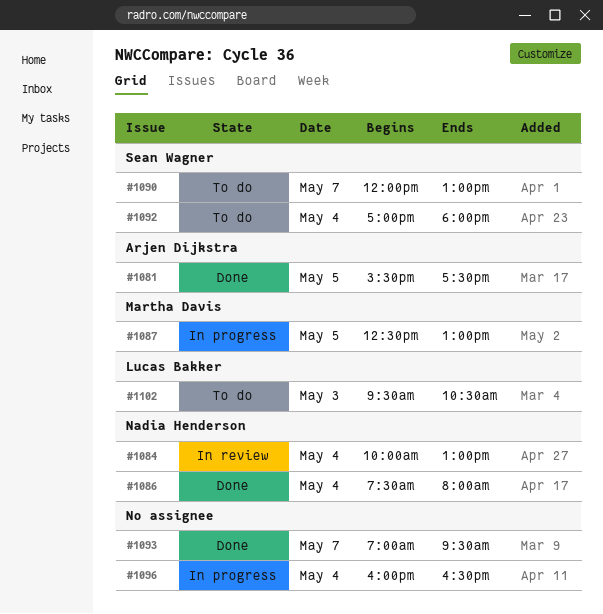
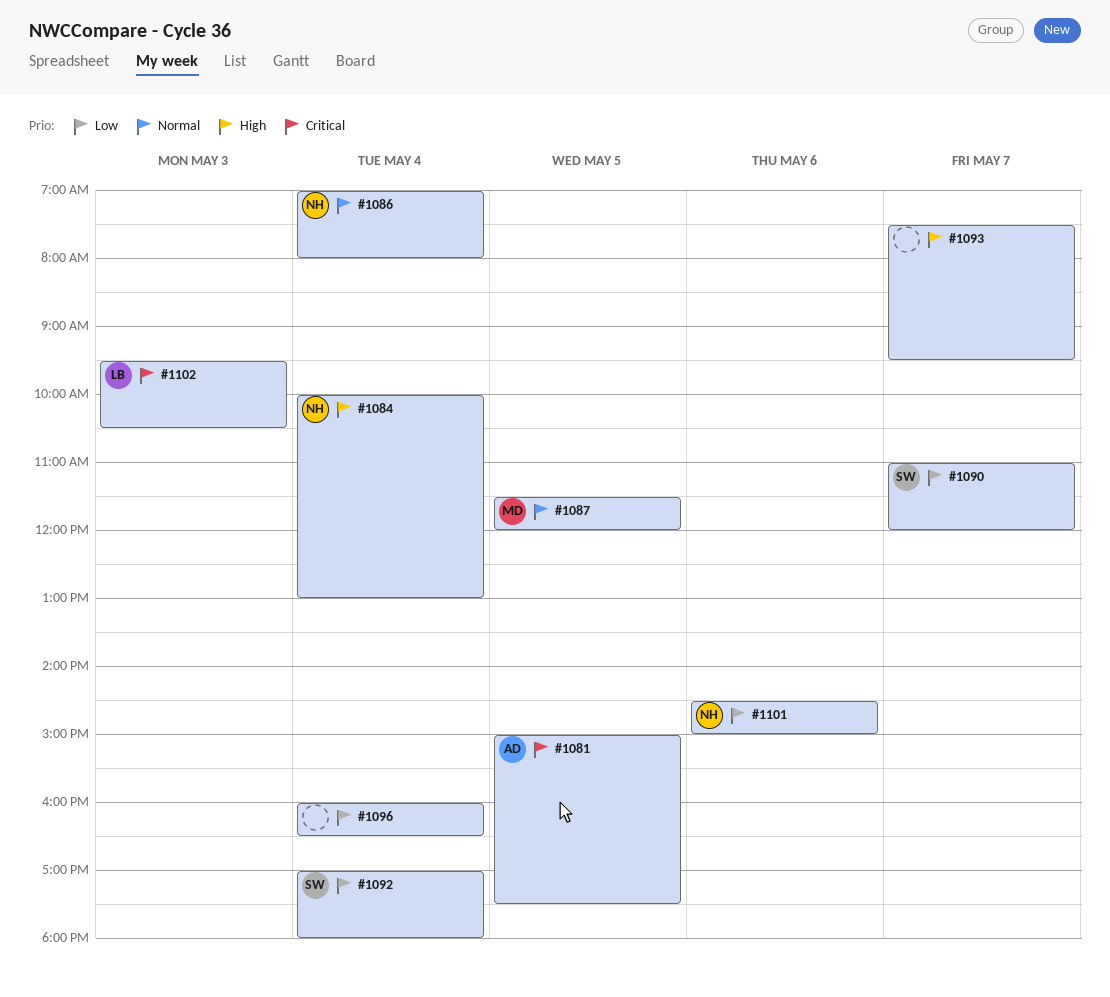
#1081, begins: 15:30 -> 15:00
#1086, begins: 07:30 -> 07:00
#1087, begins: 12:30 -> 11:30
#1087, ends: 13:00 -> 12:00
#1090, begins: 12:00 -> 11:00
#1090, ends: 13:00 -> 12:00
#1093, begins: 07:00 -> 07:30
#1101: none -> present

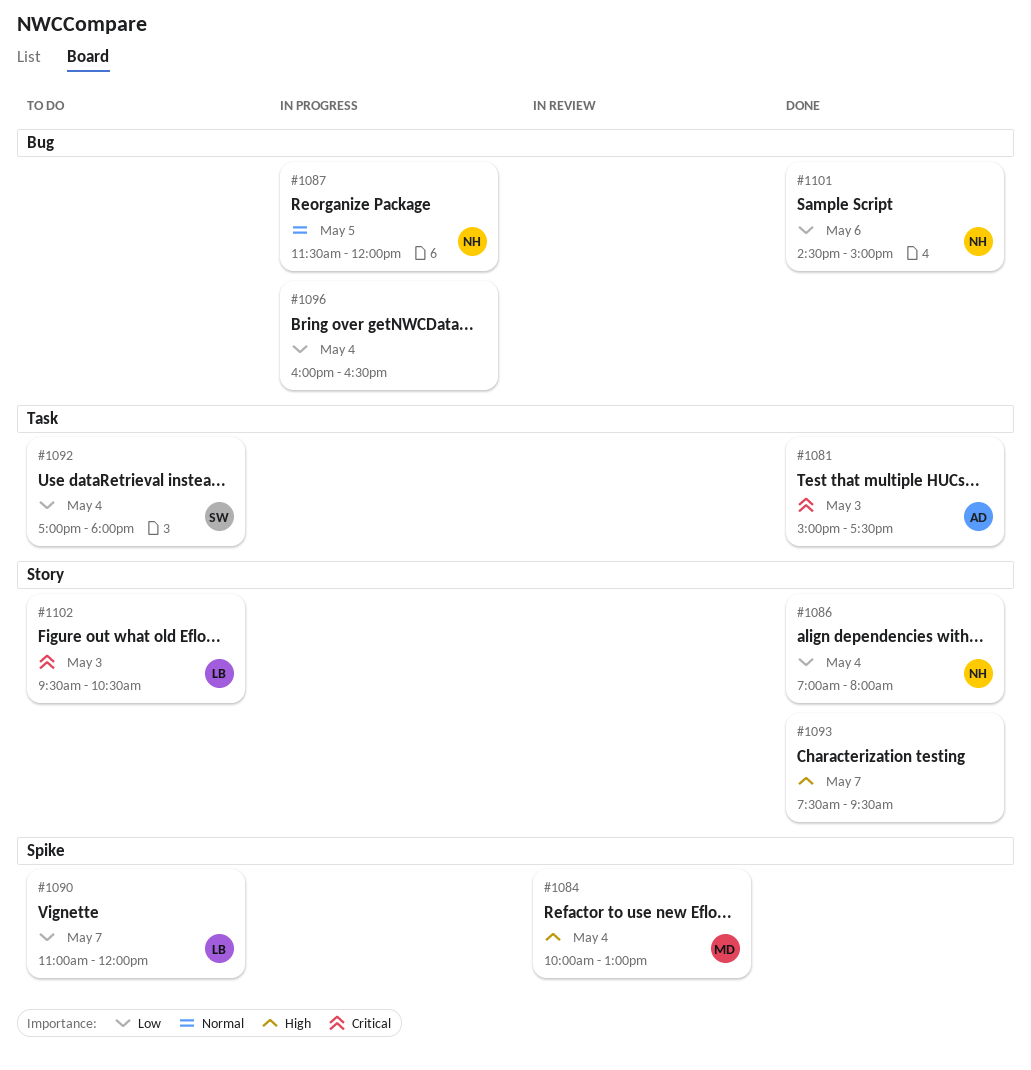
#1081, day: May 5 -> May 3
#1084, owner: NH -> MD
#1086, priority: Normal -> Low
#1087, owner: MD -> NH
#1090, owner: SW -> LB

